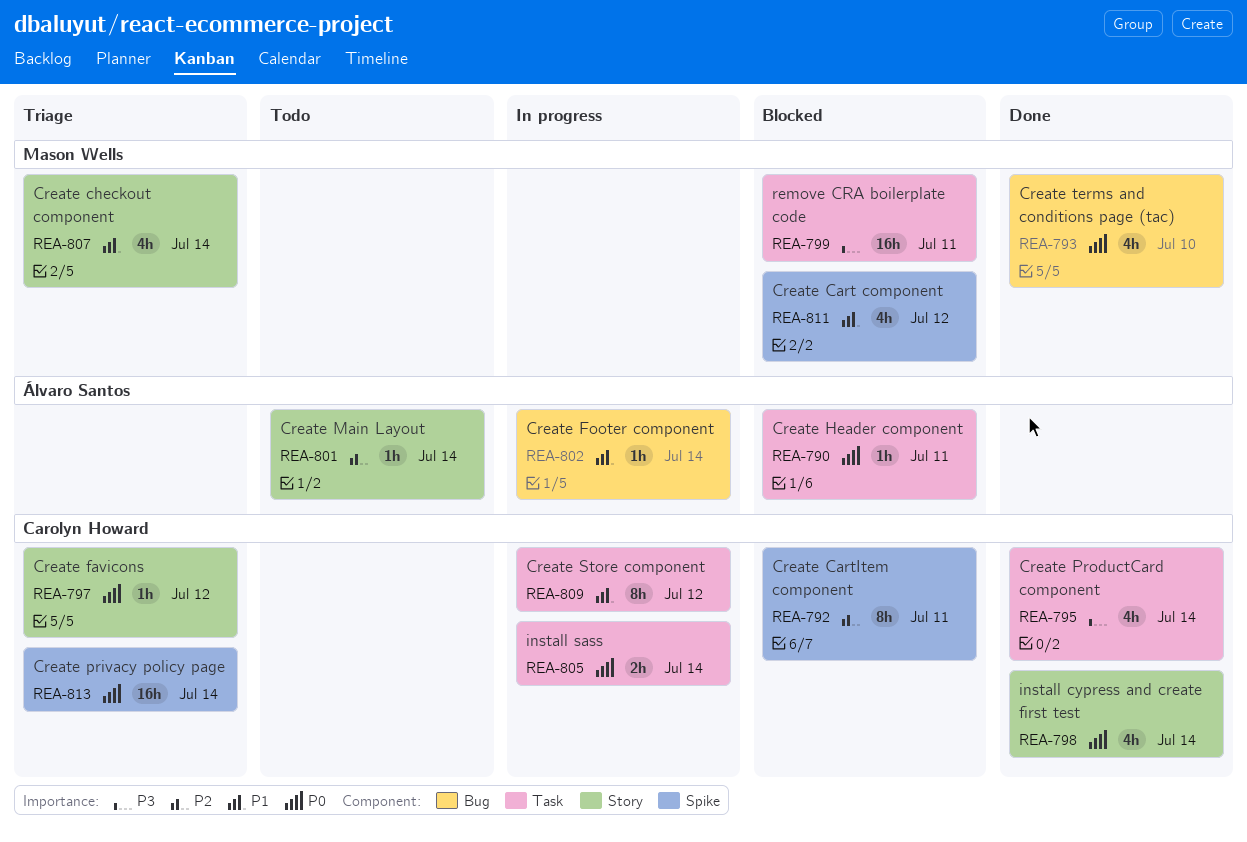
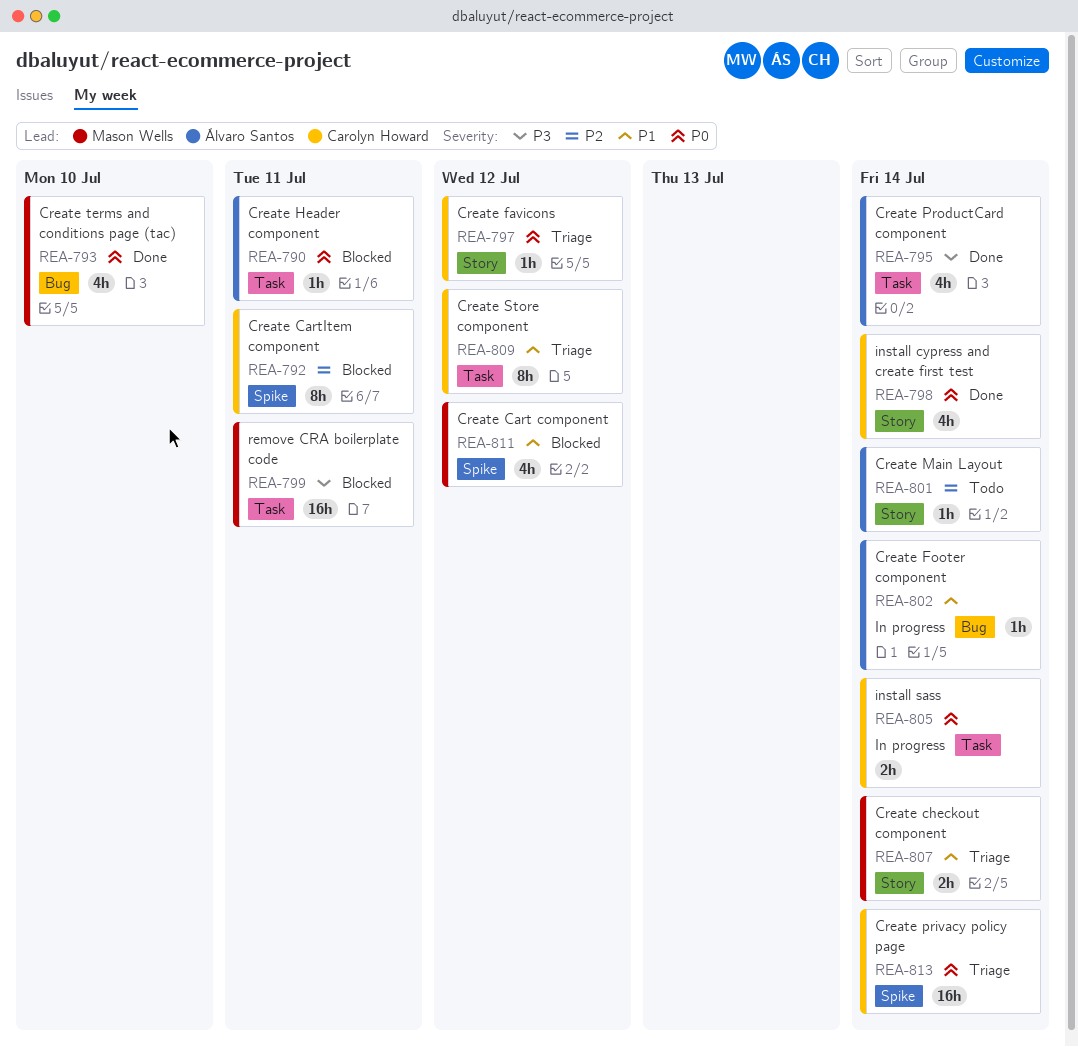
REA-795, owner: Carolyn Howard -> Álvaro Santos
REA-807, estimate: 4h -> 2h
REA-809, status: In progress -> Triage

